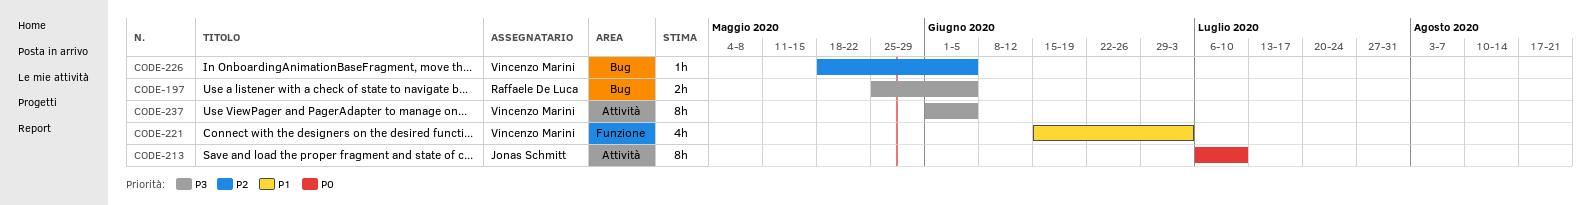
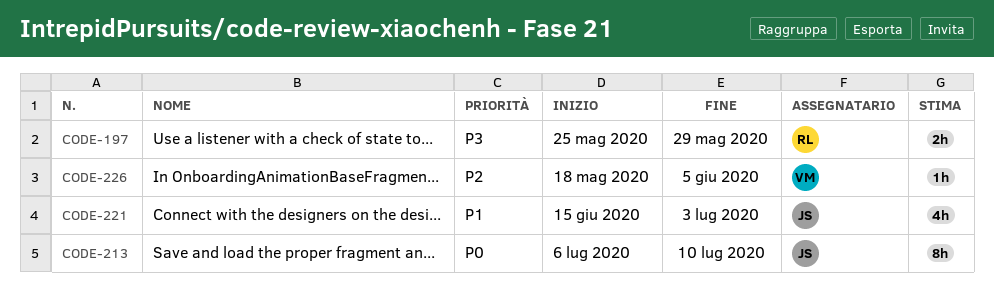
CODE-197, due: Jun 5 -> May 29
CODE-221, owner: Vincenzo Marini -> Jonas Schmitt
CODE-237: present -> none

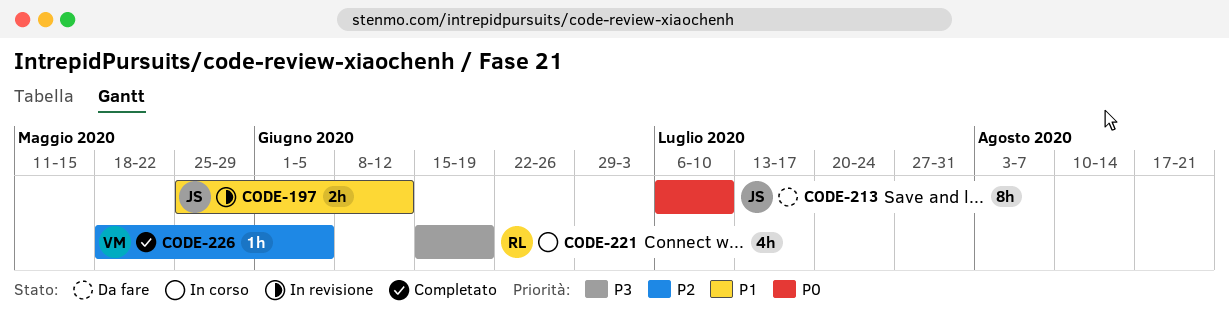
CODE-197, owner: RL -> JS
CODE-197, priority: P3 -> P1
CODE-197, due: May 29 -> Jun 12
CODE-221, owner: JS -> RL
CODE-221, priority: P1 -> P3
CODE-221, due: Jul 3 -> Jun 19

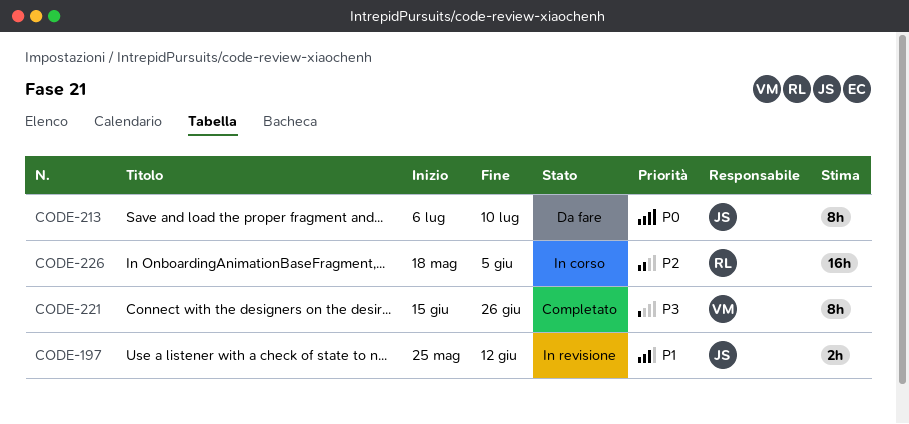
CODE-221, status: In corso -> Completato
CODE-221, owner: RL -> VM
CODE-221, estimate: 4h -> 8h
CODE-221, due: Jun 19 -> Jun 26
CODE-226, status: Completato -> In corso
CODE-226, owner: VM -> RL
CODE-226, estimate: 1h -> 16h

